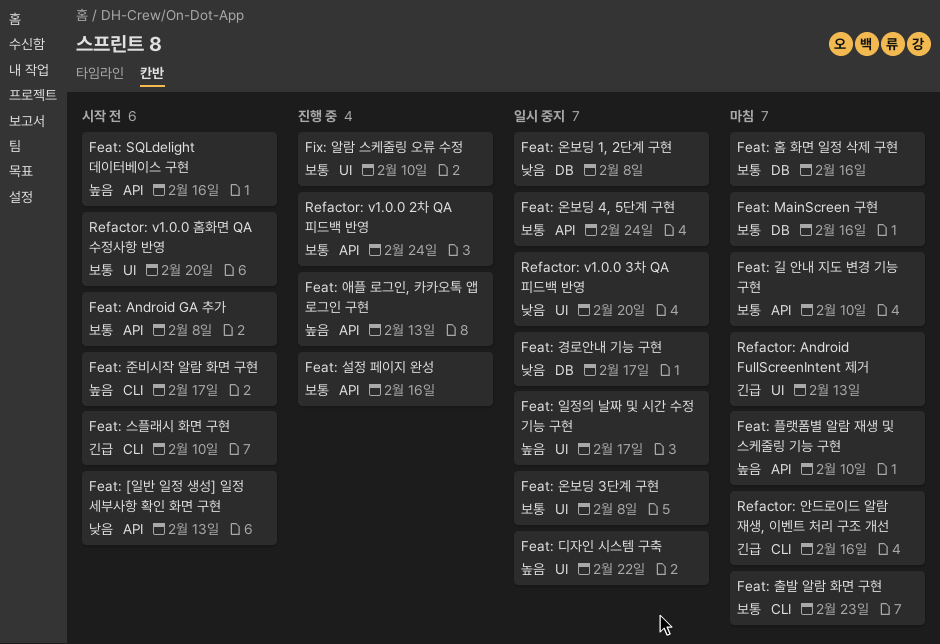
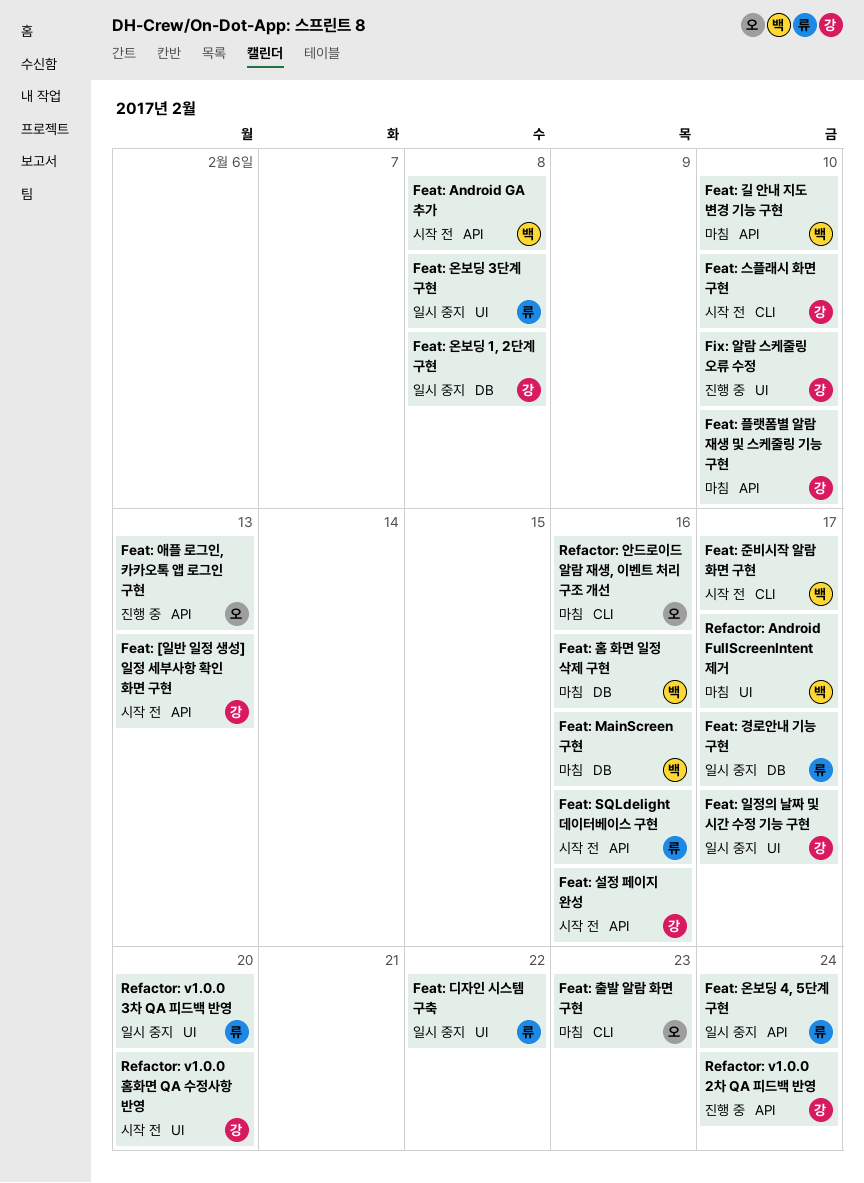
Feat: 설정 페이지 완성, status: 진행 중 -> 시작 전
Refactor: Android FullScreenIntent 제거, due: Feb 13 -> Feb 17

